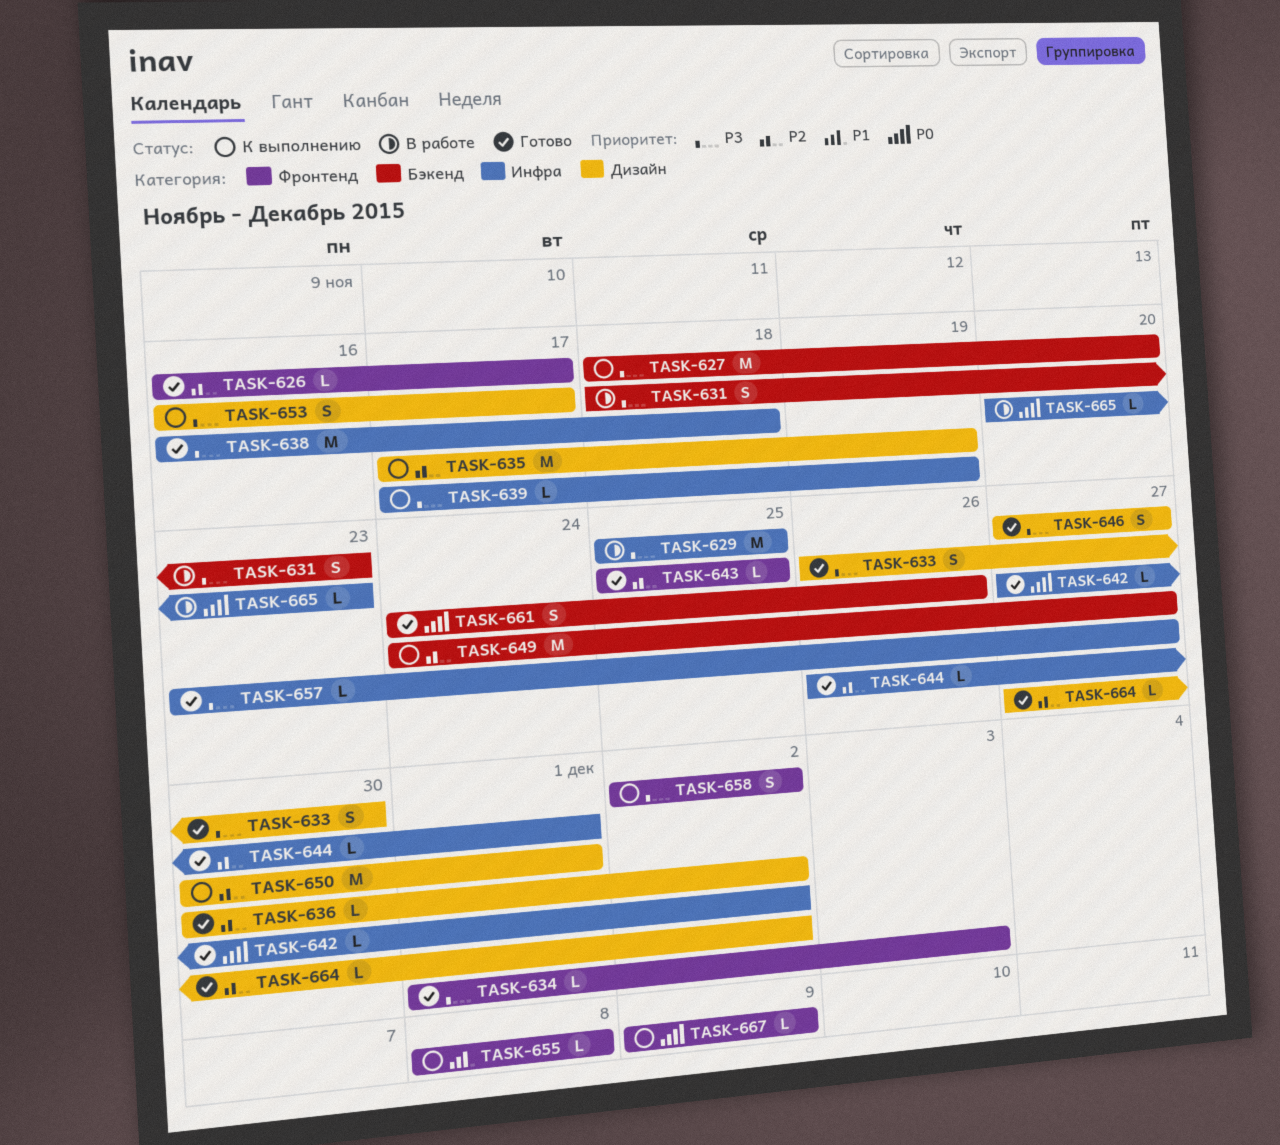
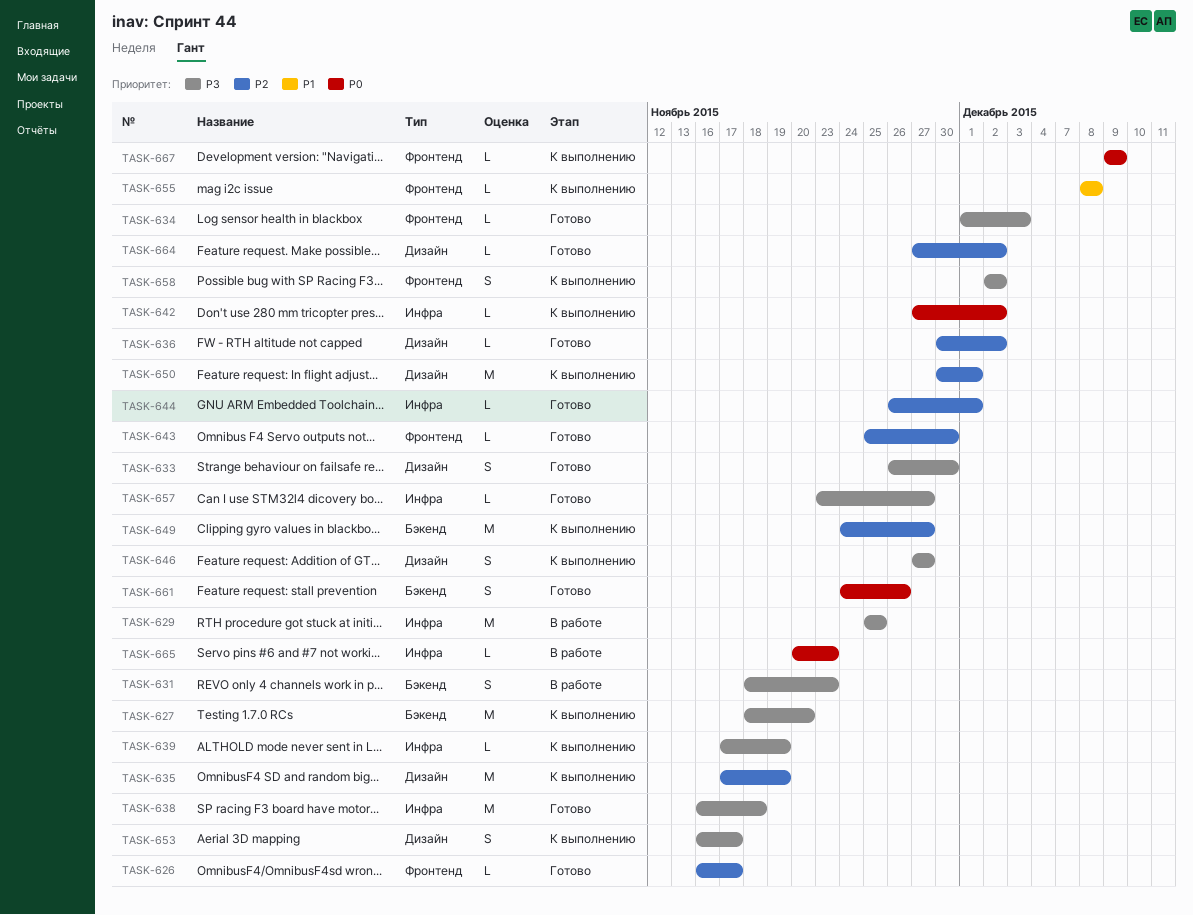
TASK-642, status: Готово -> К выполнению
TASK-643, due: Nov 25 -> Nov 30
TASK-646, status: Готово -> К выполнению

